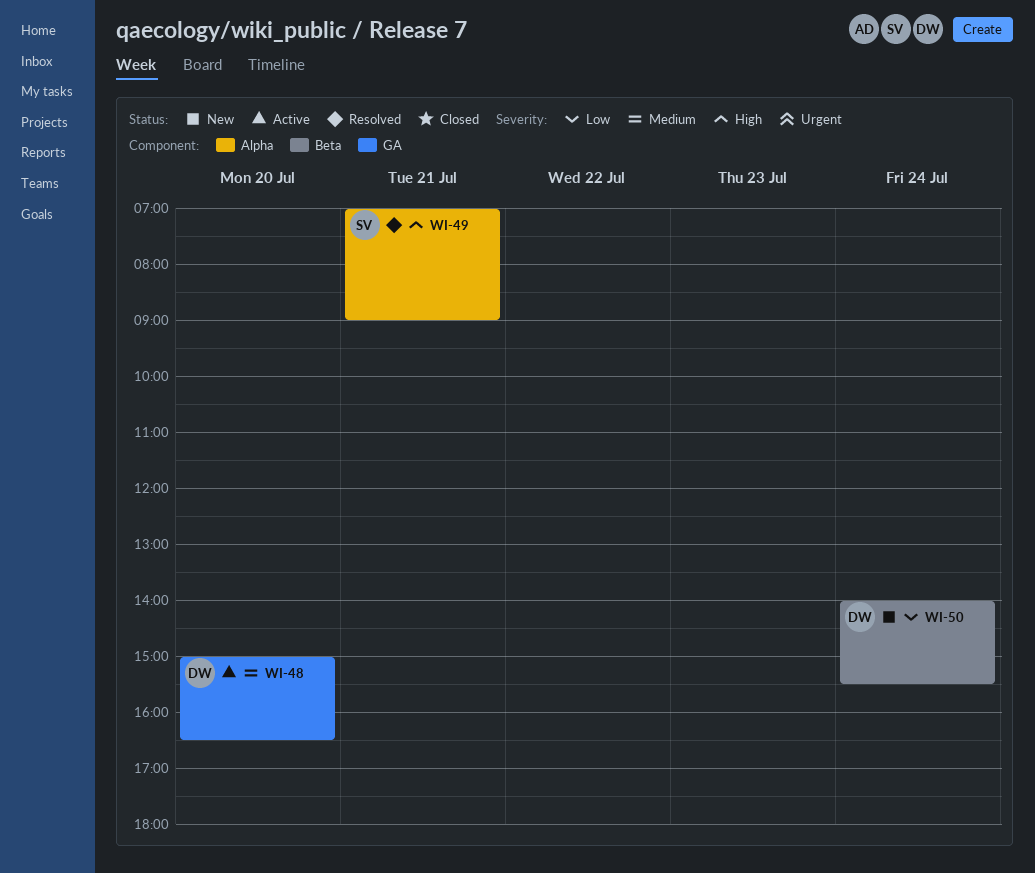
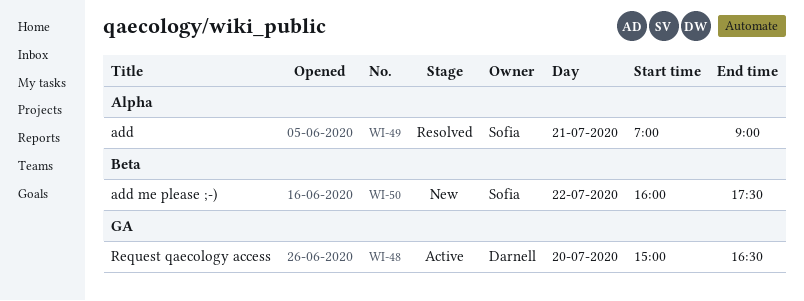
WI-50, owner: Darnell -> Sofia
WI-50, day: Jul 24 -> Jul 22
WI-50, begins: 14:00 -> 16:00
WI-50, ends: 15:30 -> 17:30

